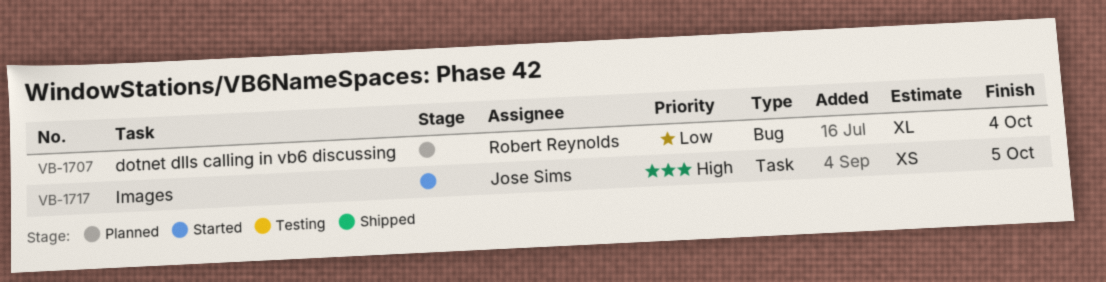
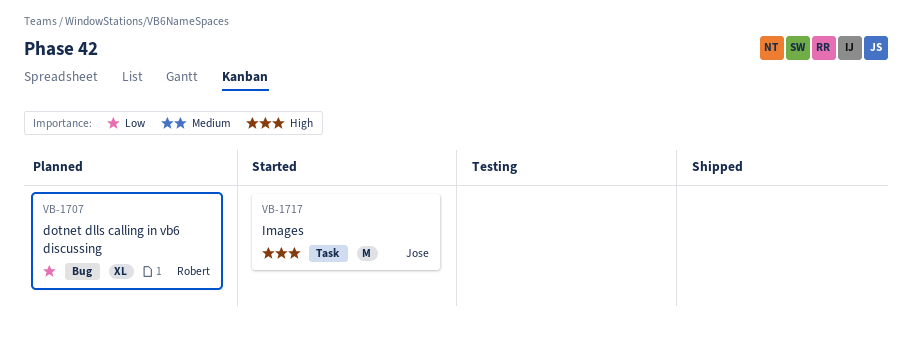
VB-1717, estimate: XS -> M

